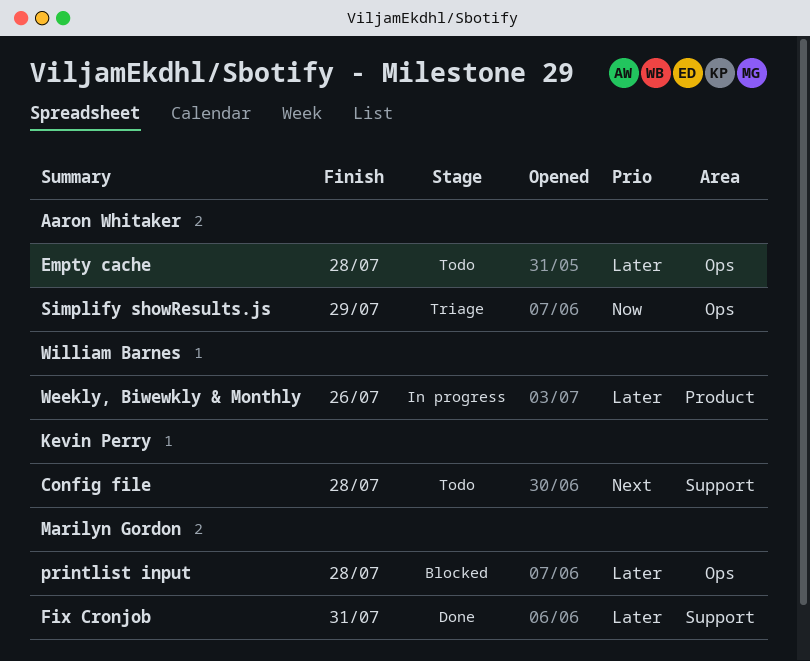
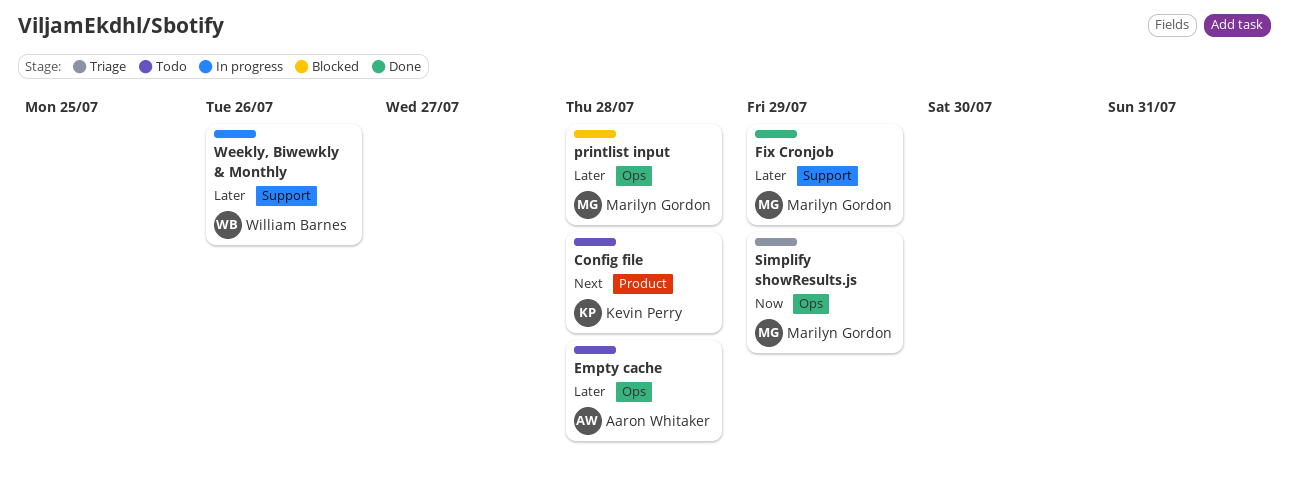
Config file, label: Support -> Product
Fix Cronjob, due: Jul 31 -> Jul 29
Simplify showResults.js, owner: Aaron Whitaker -> Marilyn Gordon
Weekly, Biwewkly & Monthly, label: Product -> Support

